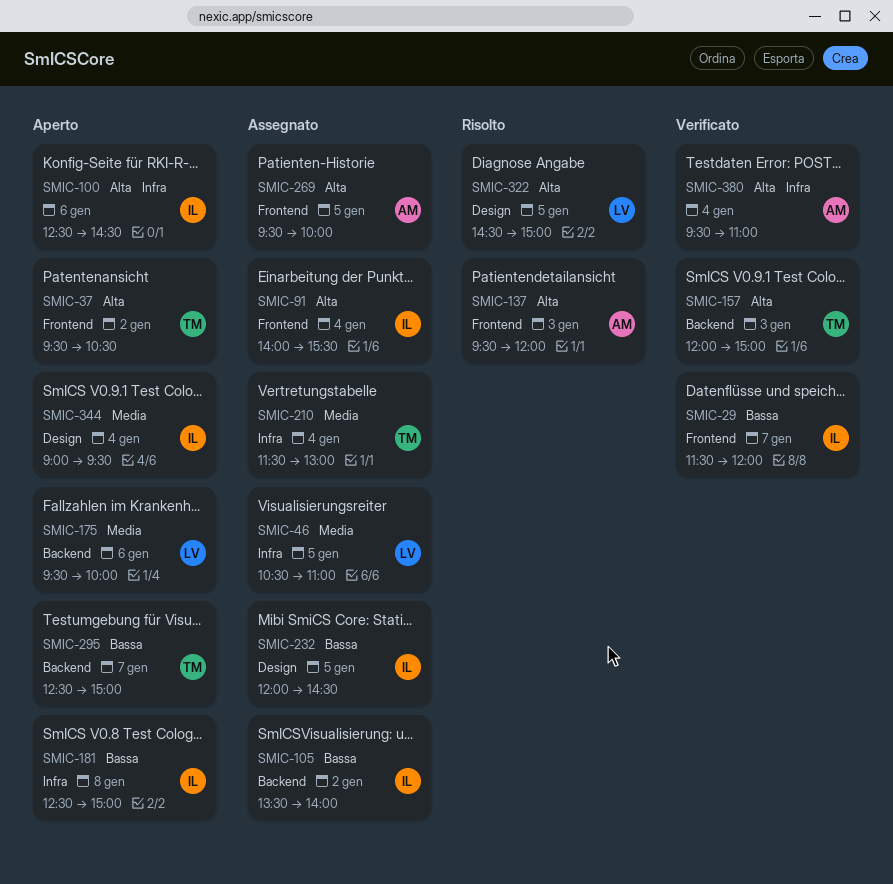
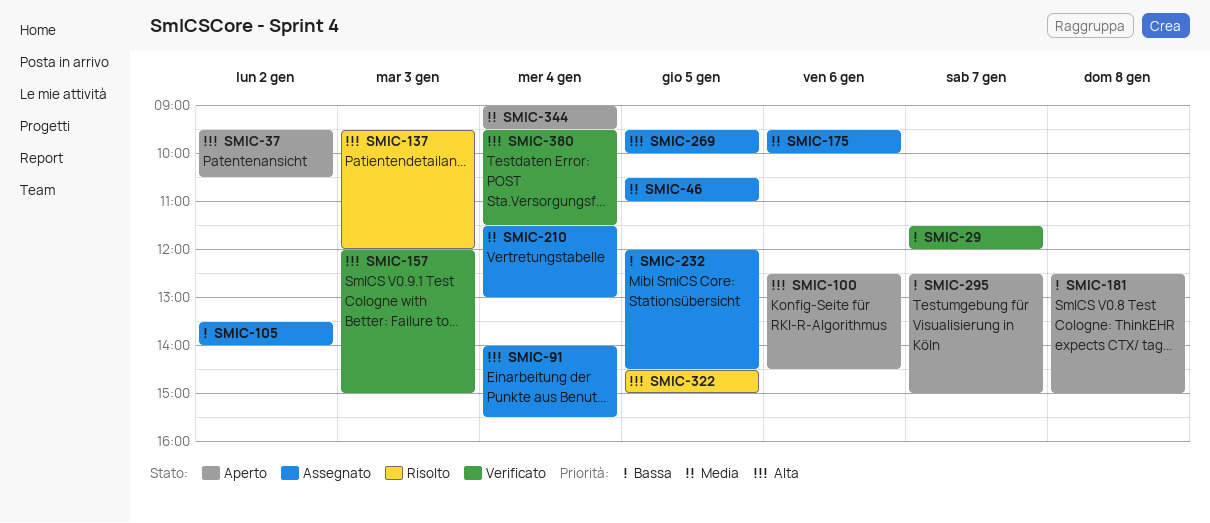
SMIC-175, status: Aperto -> Assegnato
SMIC-380, ends: 11:00 -> 11:30

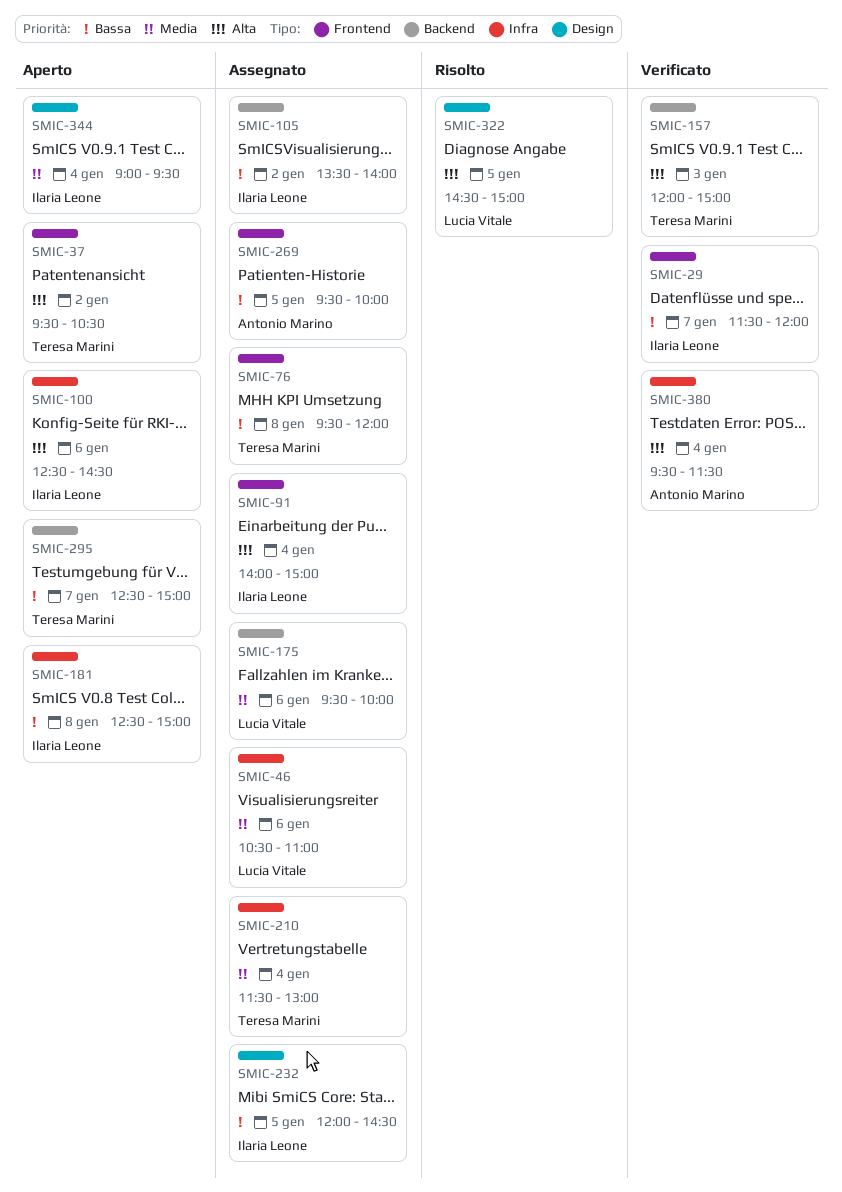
SMIC-46, day: Jan 5 -> Jan 6
SMIC-76: none -> present
SMIC-91, ends: 15:30 -> 15:00
SMIC-137: present -> none
SMIC-269, priority: Alta -> Bassa

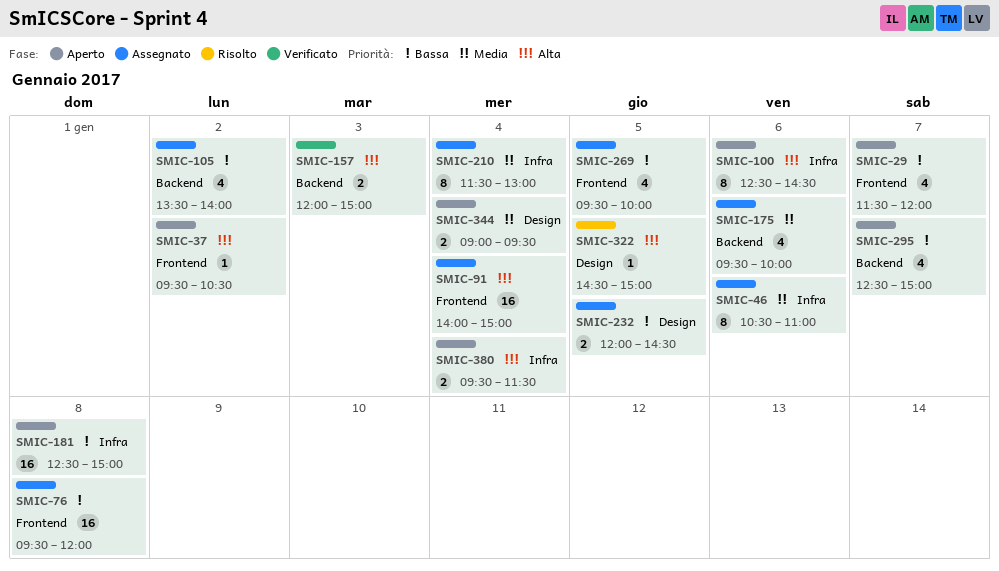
SMIC-29, status: Verificato -> Aperto
SMIC-380, status: Verificato -> Aperto

